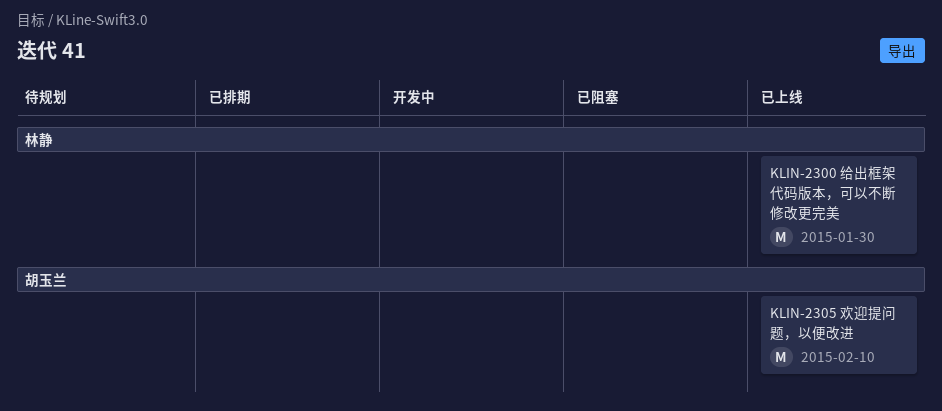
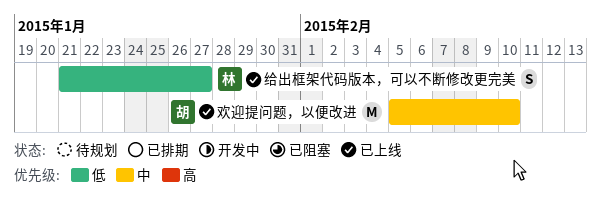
给出框架代码版本，可以不断修改更完美, estimate: M -> S
给出框架代码版本，可以不断修改更完美, due: Jan 30 -> Jan 27

